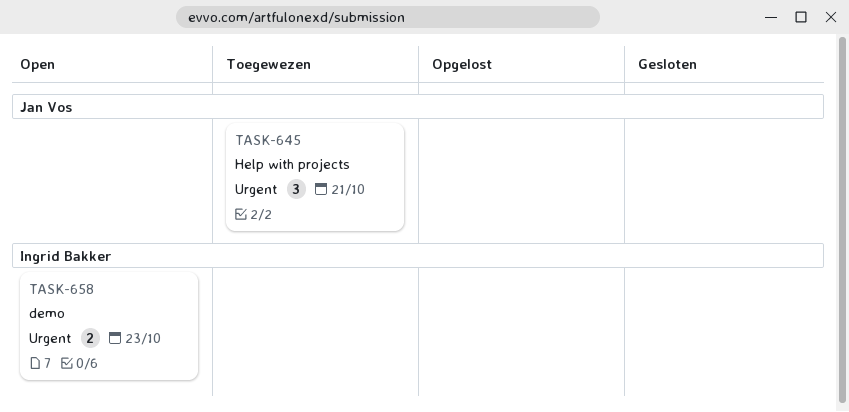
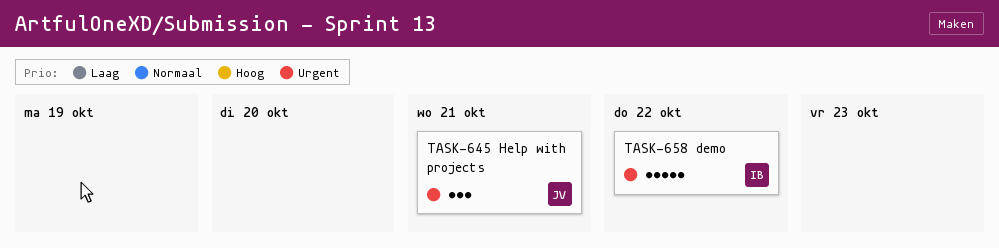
TASK-658, estimate: 2 -> 5
TASK-658, due: Oct 23 -> Oct 22

